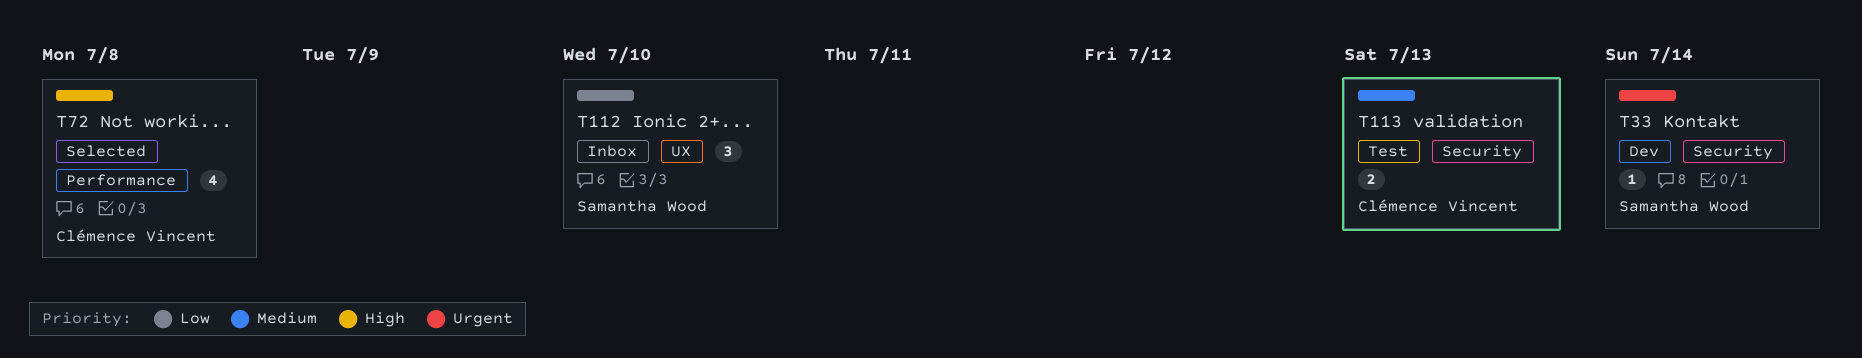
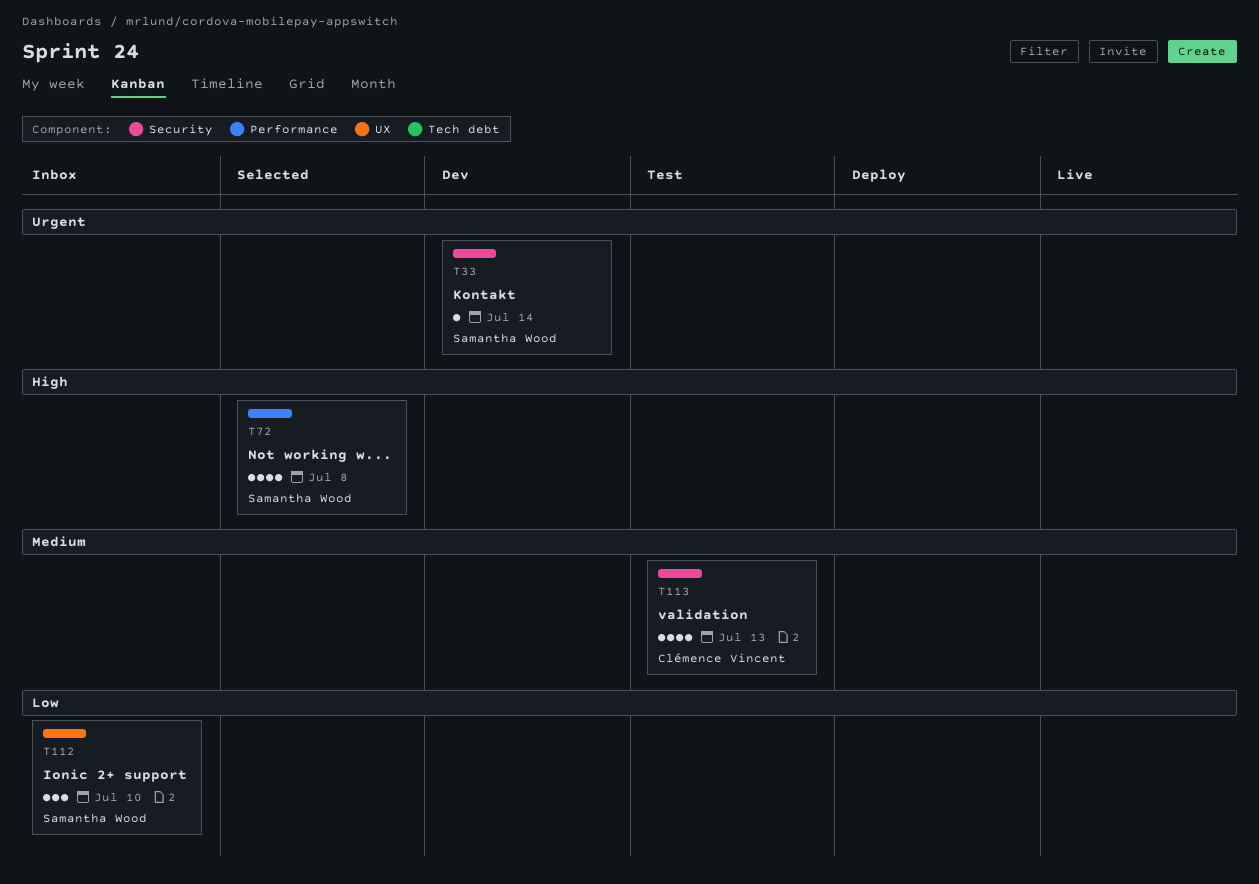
T72, owner: Clémence Vincent -> Samantha Wood
T113, estimate: 2 -> 4

